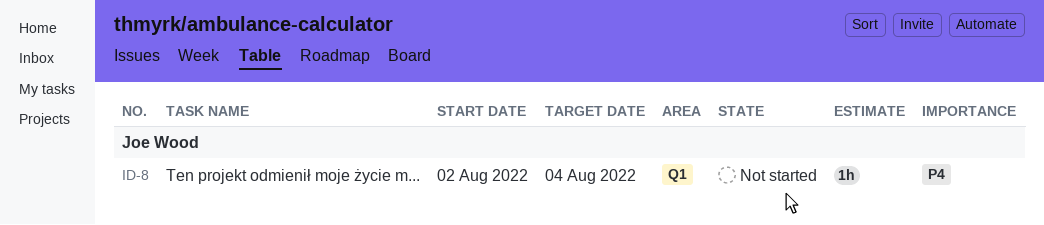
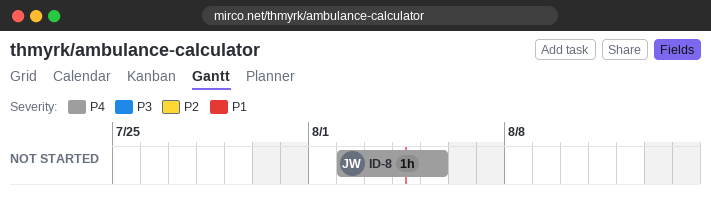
ID-8, due: Aug 4 -> Aug 5

